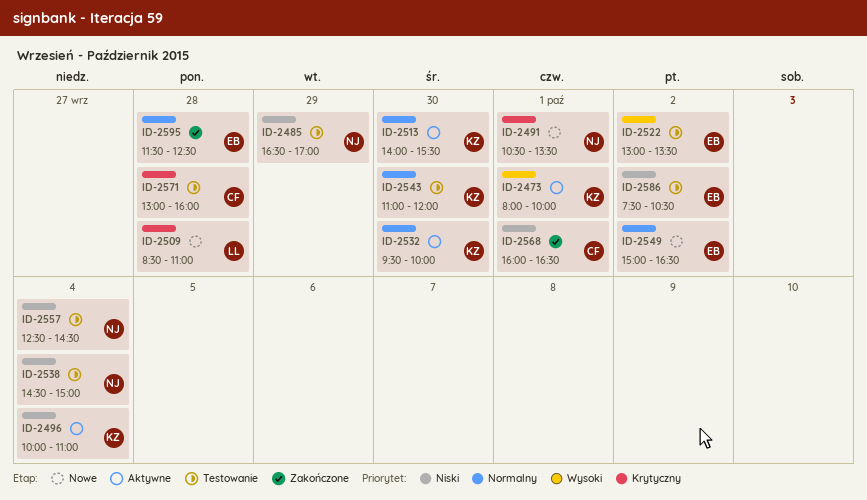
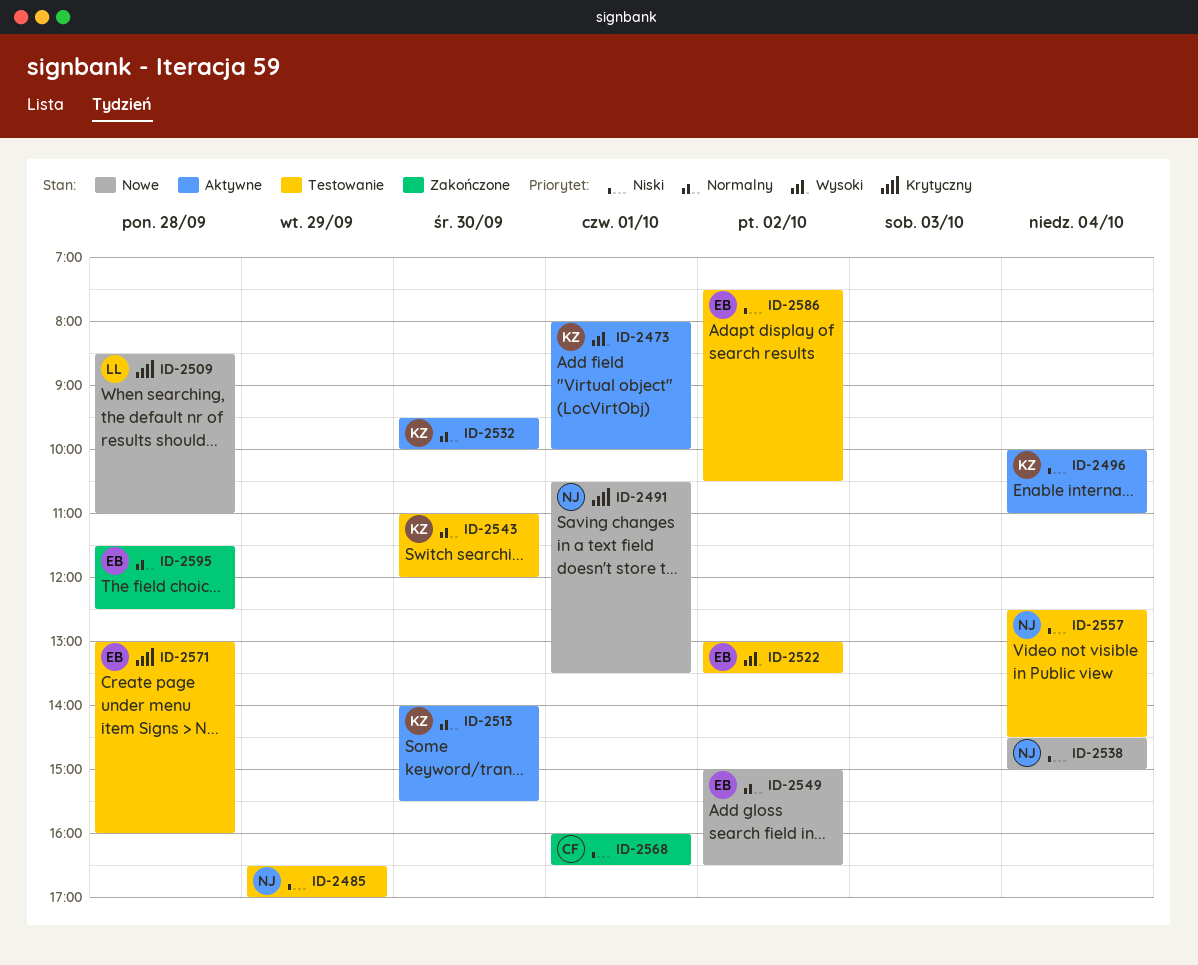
ID-2538, status: Testowanie -> Nowe
ID-2571, owner: CF -> EB

